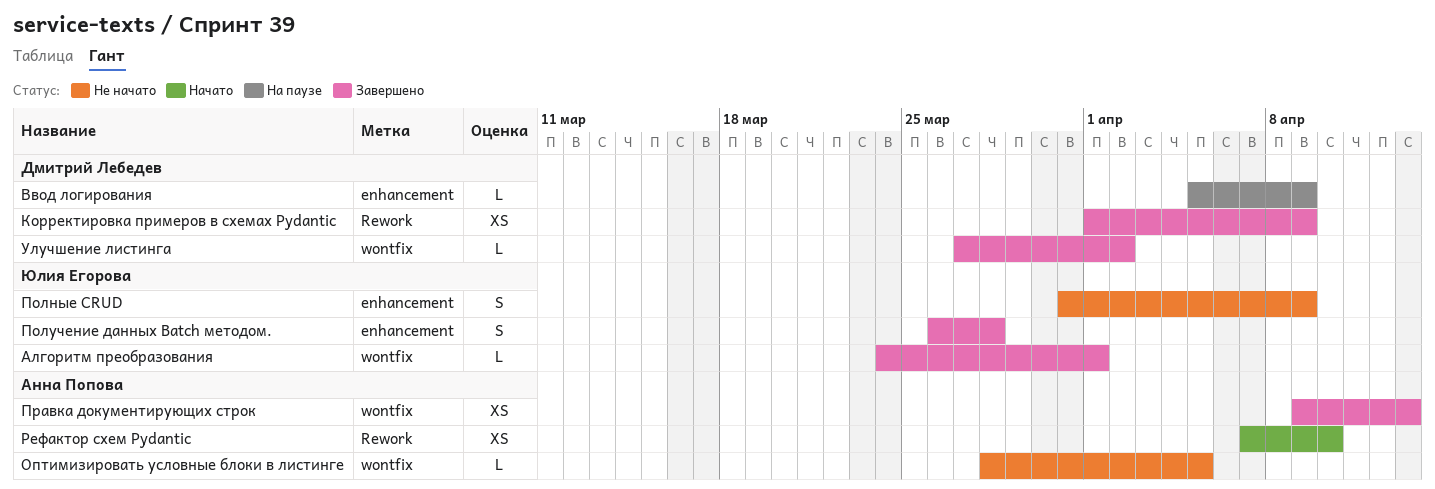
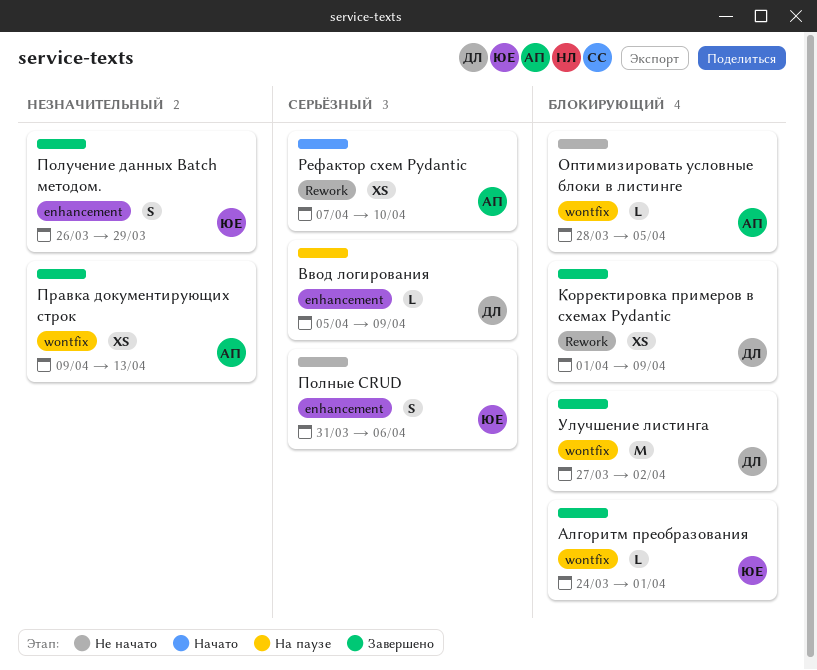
Полные CRUD, due: Apr 9 -> Apr 6
Получение данных Batch методом., due: Mar 28 -> Mar 29
Улучшение листинга, estimate: L -> M

